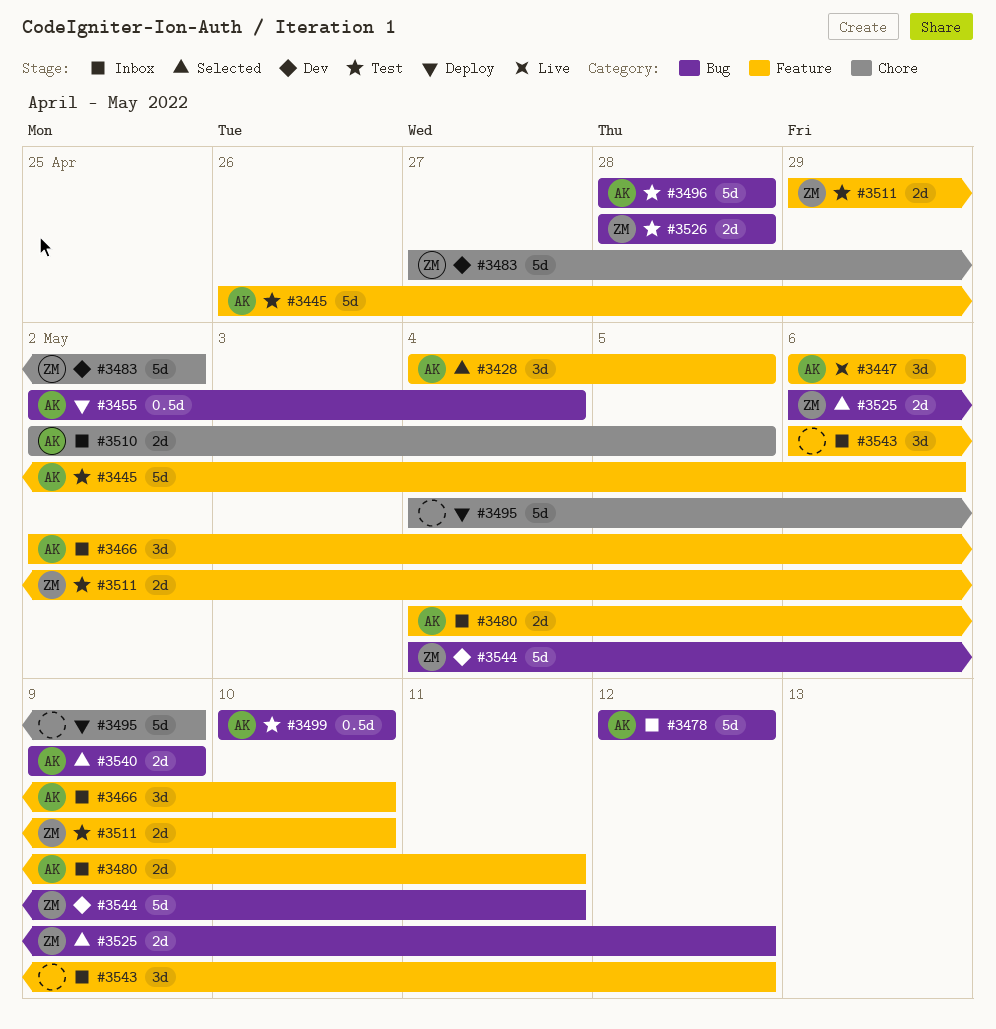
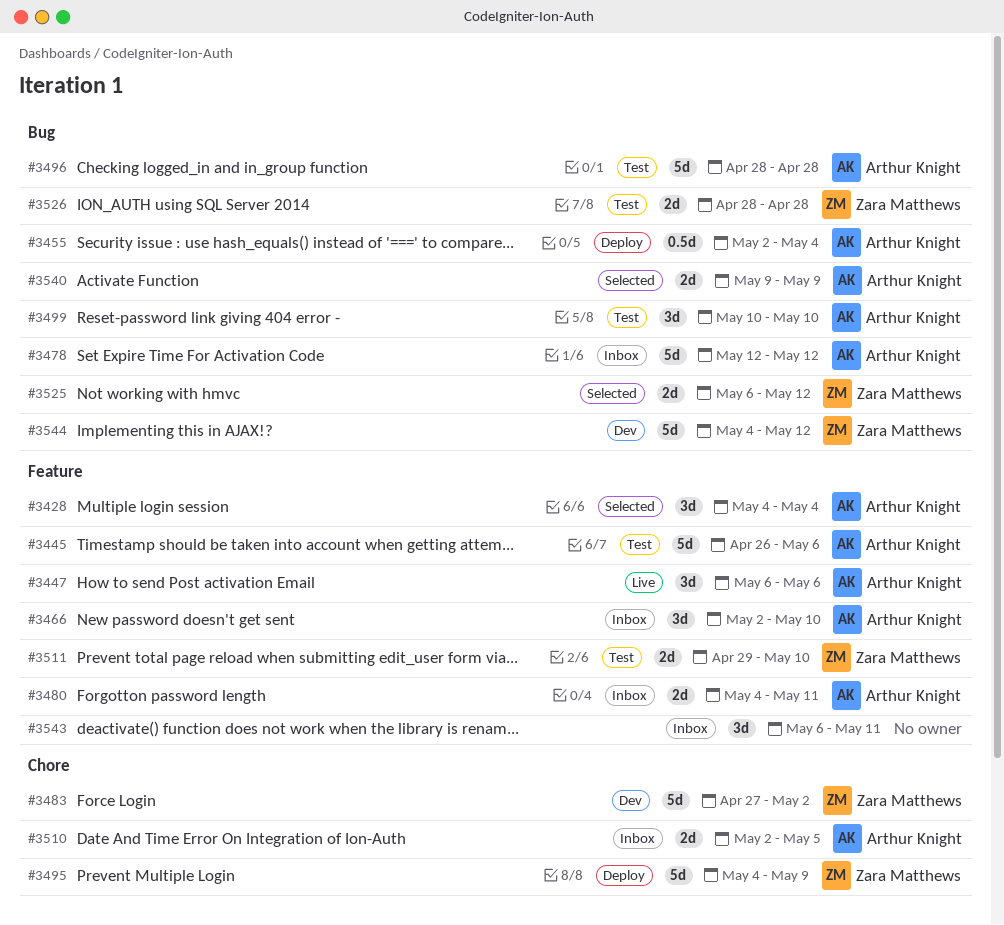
#3428, due: May 5 -> May 4
#3495, owner: none -> Zara Matthews
#3499, estimate: 0.5d -> 3d
#3543, due: May 12 -> May 11
#3544, due: May 11 -> May 12

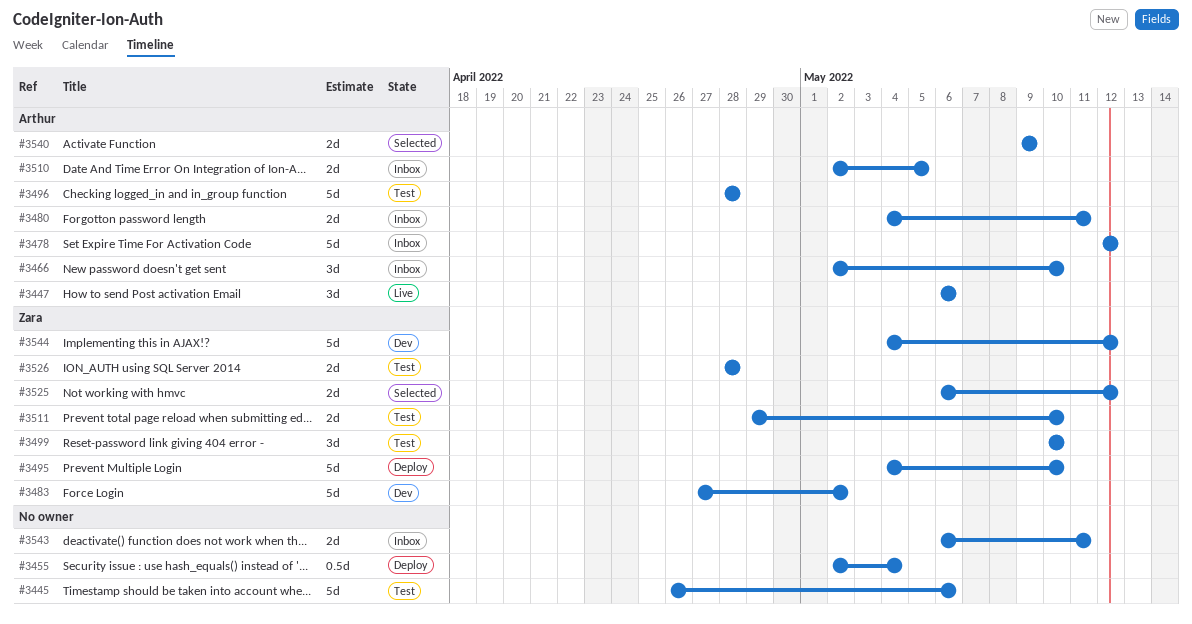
#3428: present -> none
#3445, owner: Arthur Knight -> none
#3455, owner: Arthur Knight -> none
#3495, due: May 9 -> May 10
#3499, owner: Arthur Knight -> Zara Matthews
#3543, estimate: 3d -> 2d

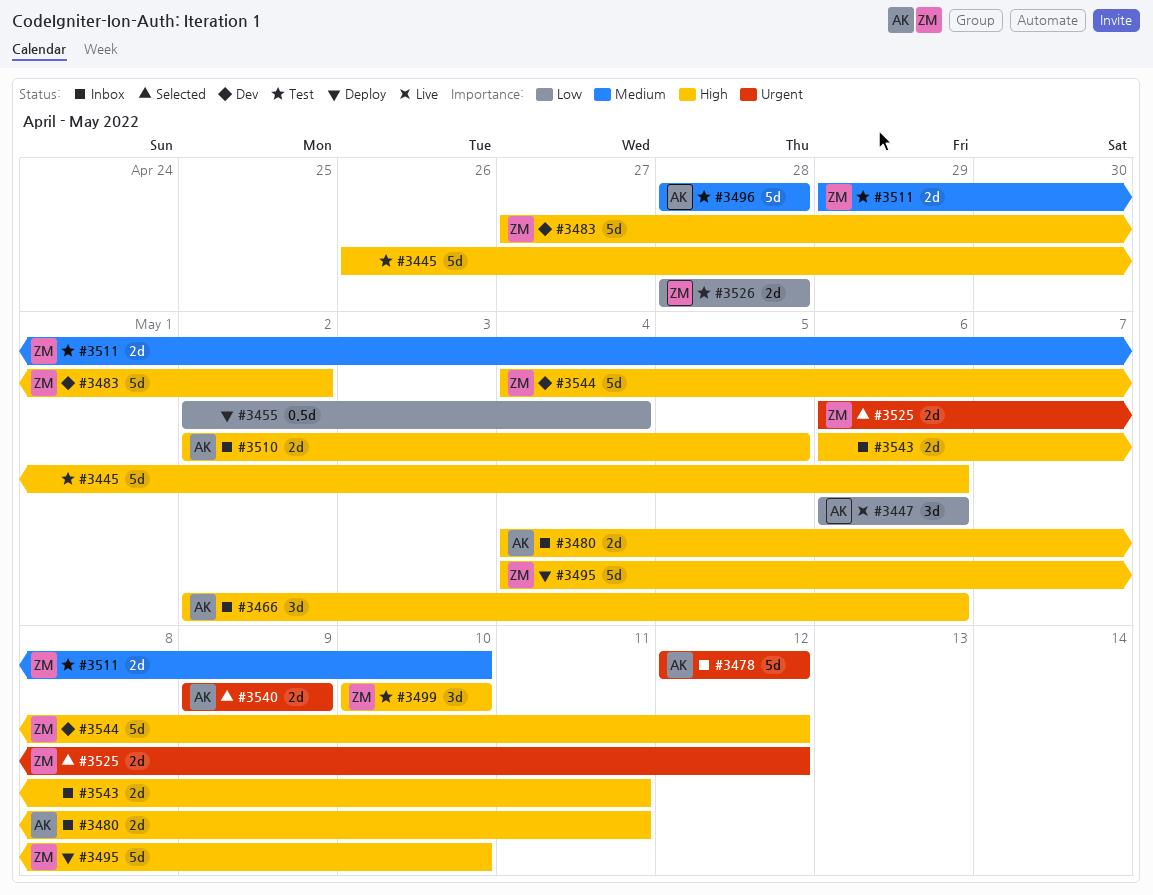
#3466, due: May 10 -> May 6

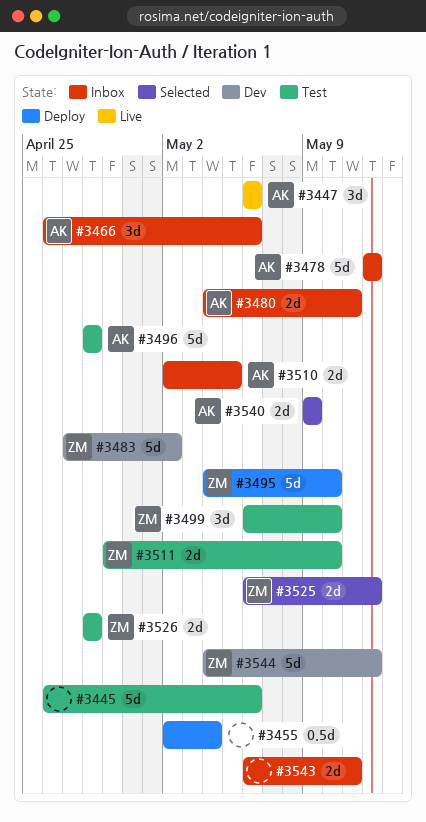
#3466, start: May 2 -> Apr 26
#3499, start: May 10 -> May 6

